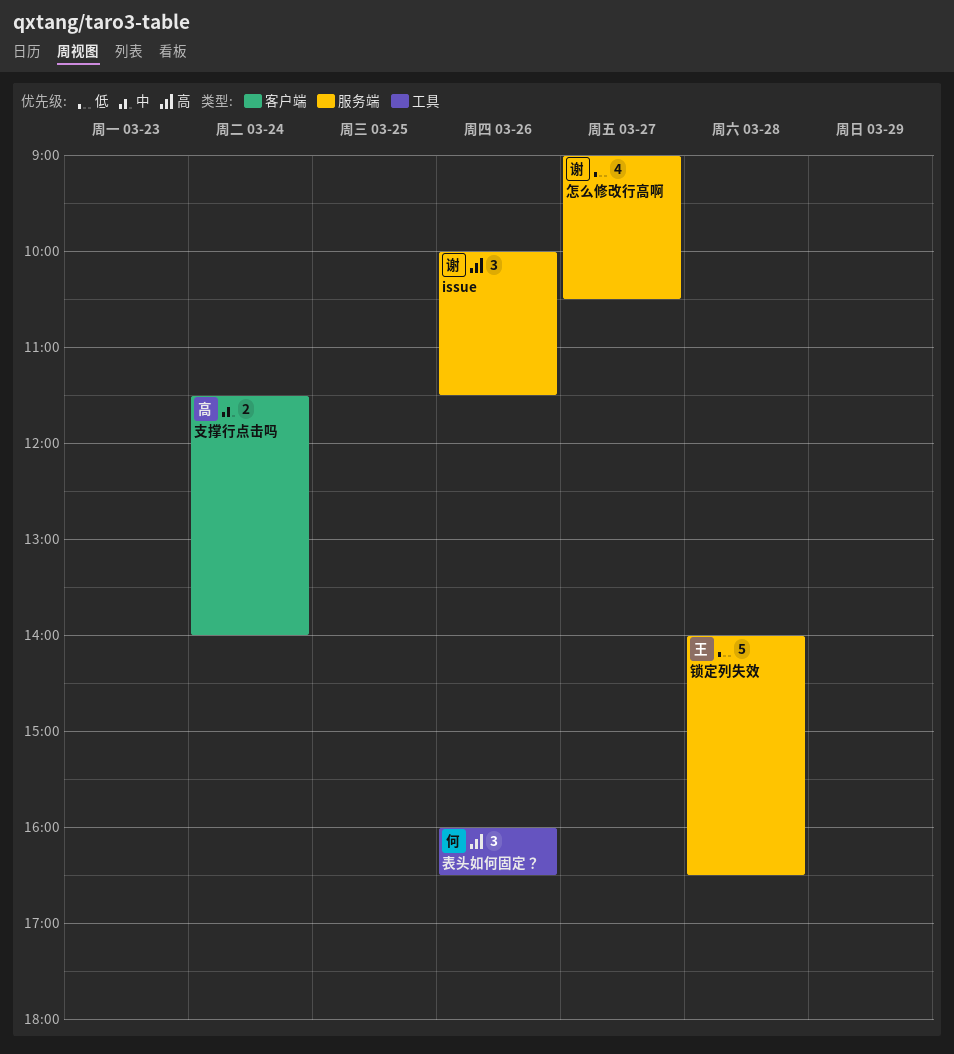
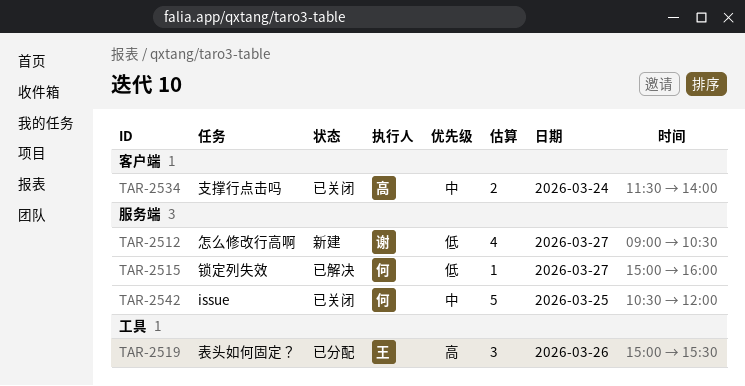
issue, owner: 谢 -> 何
issue, priority: 高 -> 中
issue, estimate: 3 -> 5
issue, day: Mar 26 -> Mar 25
issue, begins: 10:00 -> 10:30
issue, ends: 11:30 -> 12:00
表头如何固定？, owner: 何 -> 王
表头如何固定？, begins: 16:00 -> 15:00
表头如何固定？, ends: 16:30 -> 15:30
锁定列失效, owner: 王 -> 何
锁定列失效, estimate: 5 -> 1
锁定列失效, day: Mar 28 -> Mar 27
锁定列失效, begins: 14:00 -> 15:00
锁定列失效, ends: 16:30 -> 16:00

